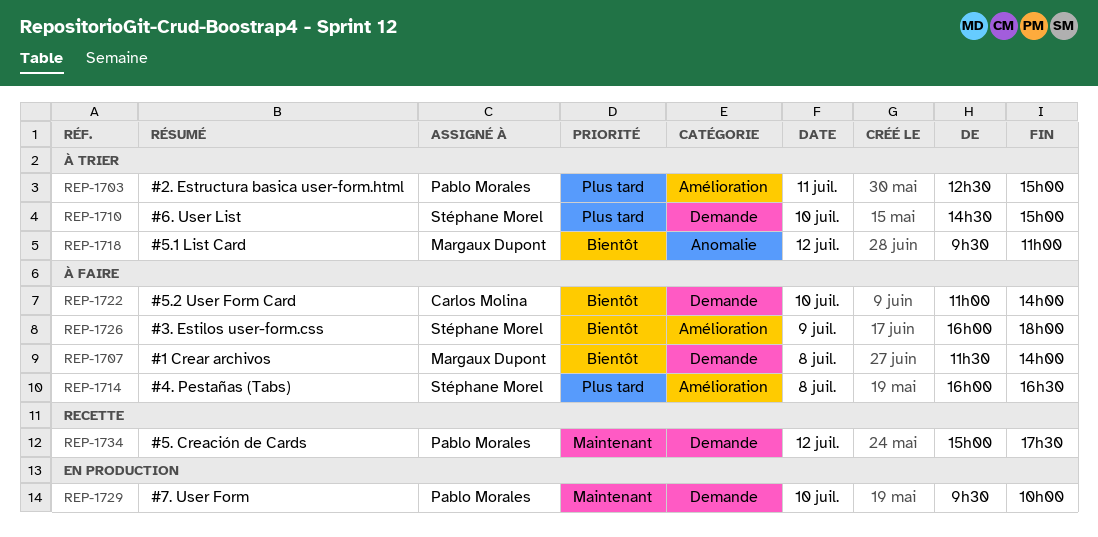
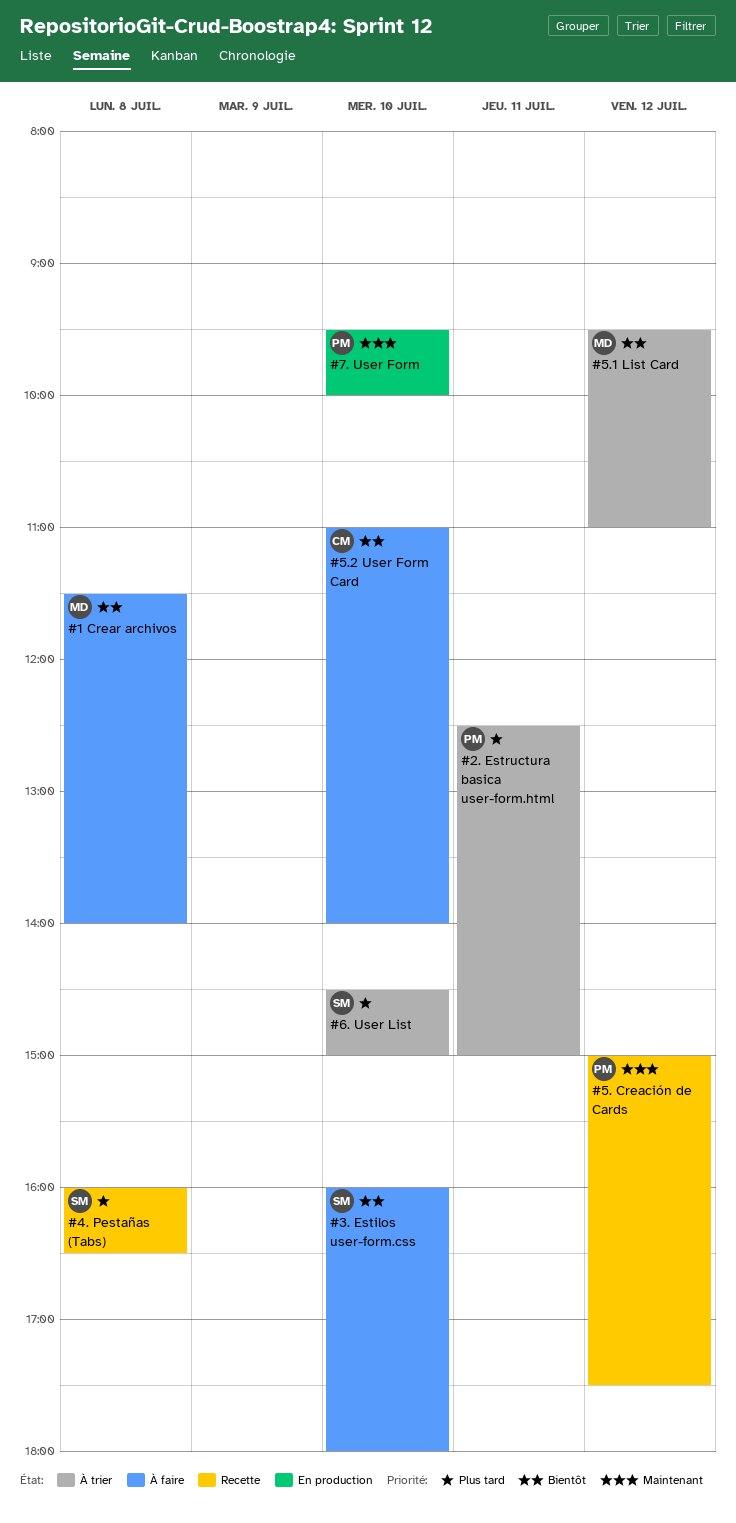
#3. Estilos user-form.css, day: Jul 9 -> Jul 10
#4. Pestañas (Tabs), status: À faire -> Recette

